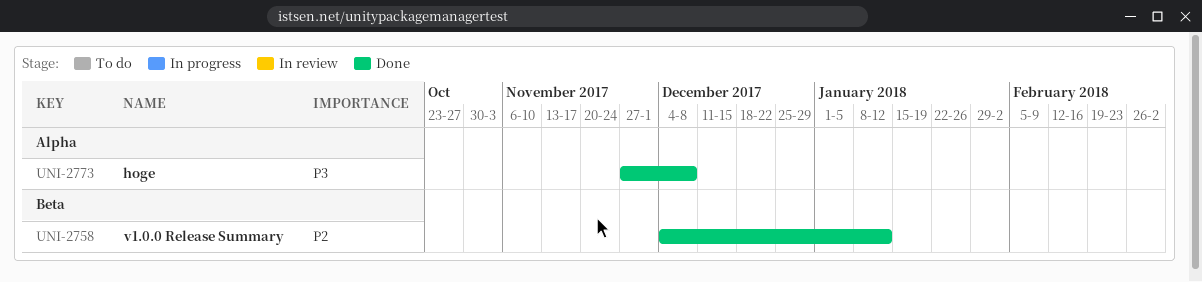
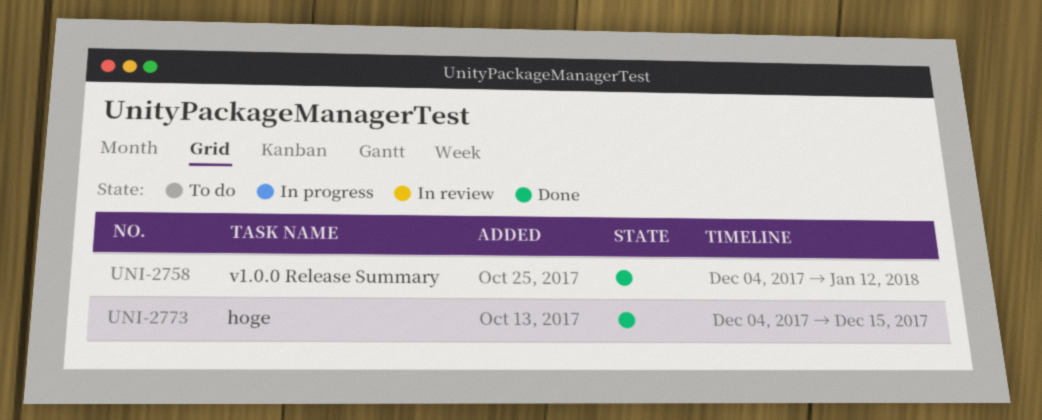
UNI-2773, start: Nov 27 -> Dec 4
UNI-2773, due: Dec 8 -> Dec 15

